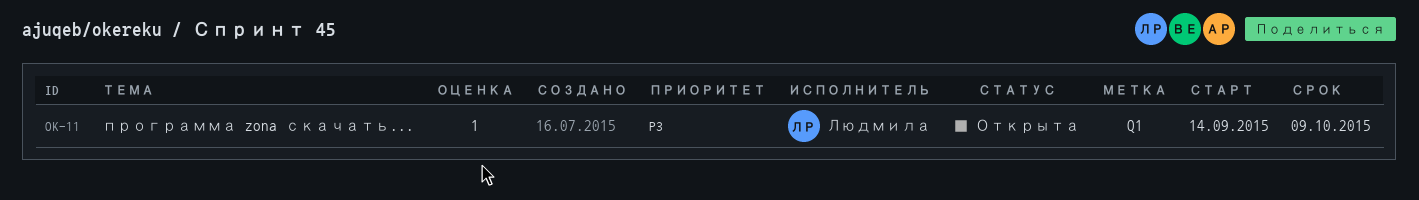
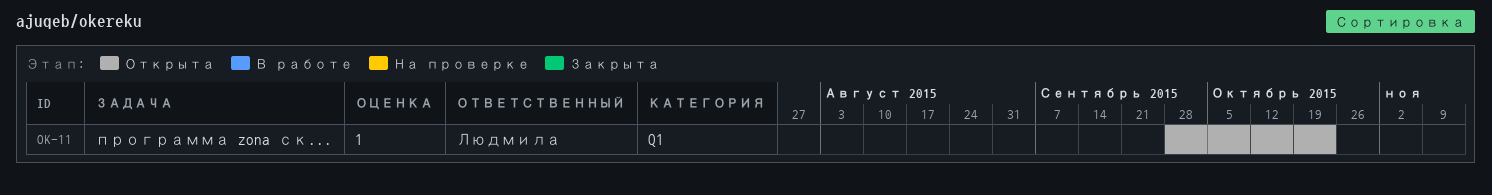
OK-11, start: Sep 14 -> Sep 28
OK-11, due: Oct 9 -> Oct 23

